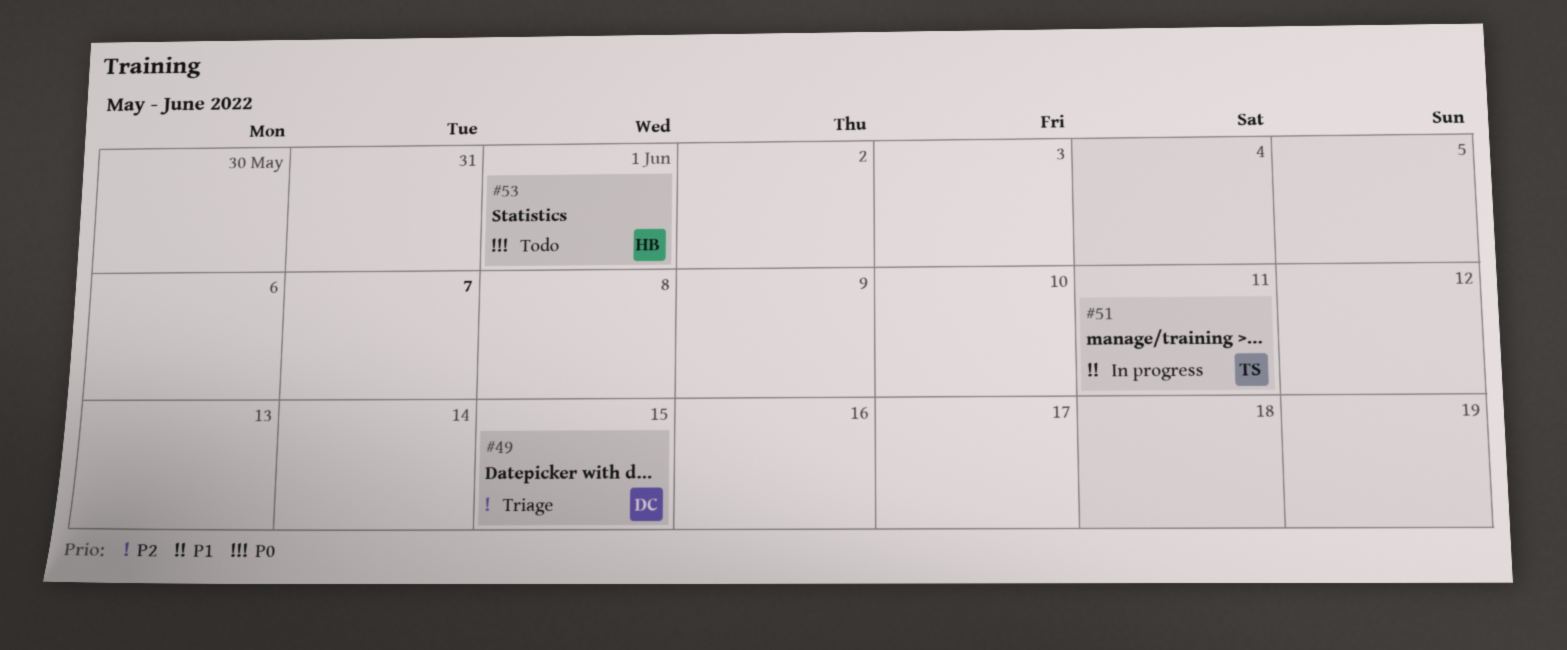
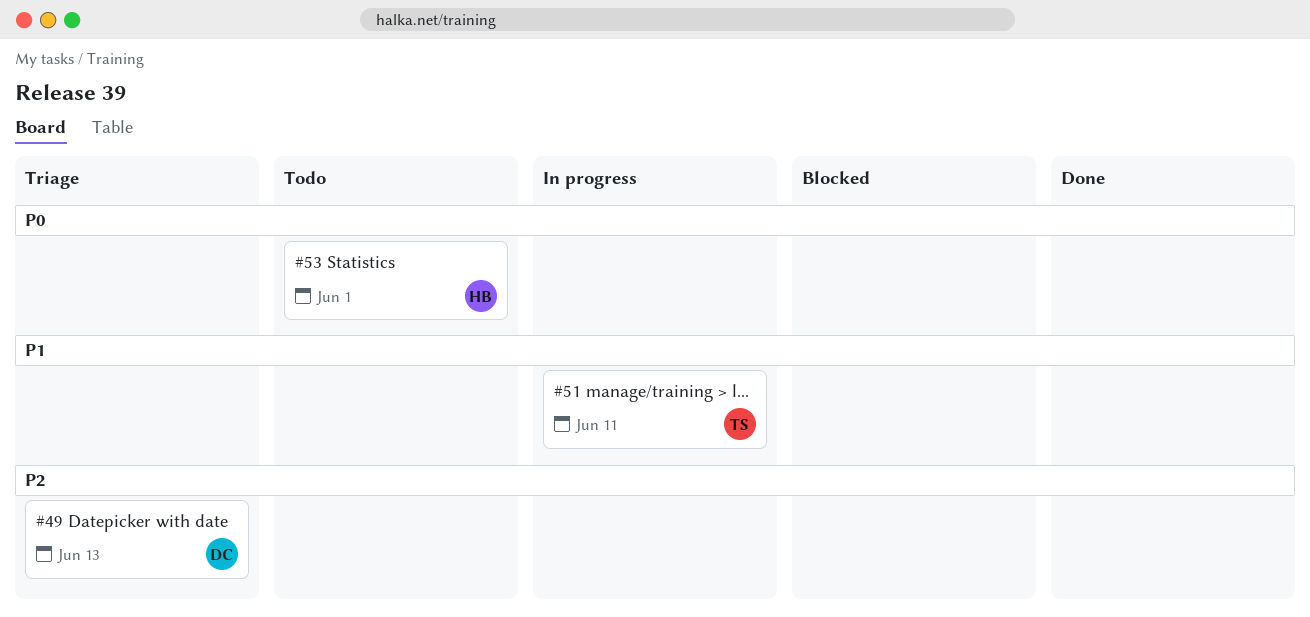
#49, due: Jun 15 -> Jun 13

